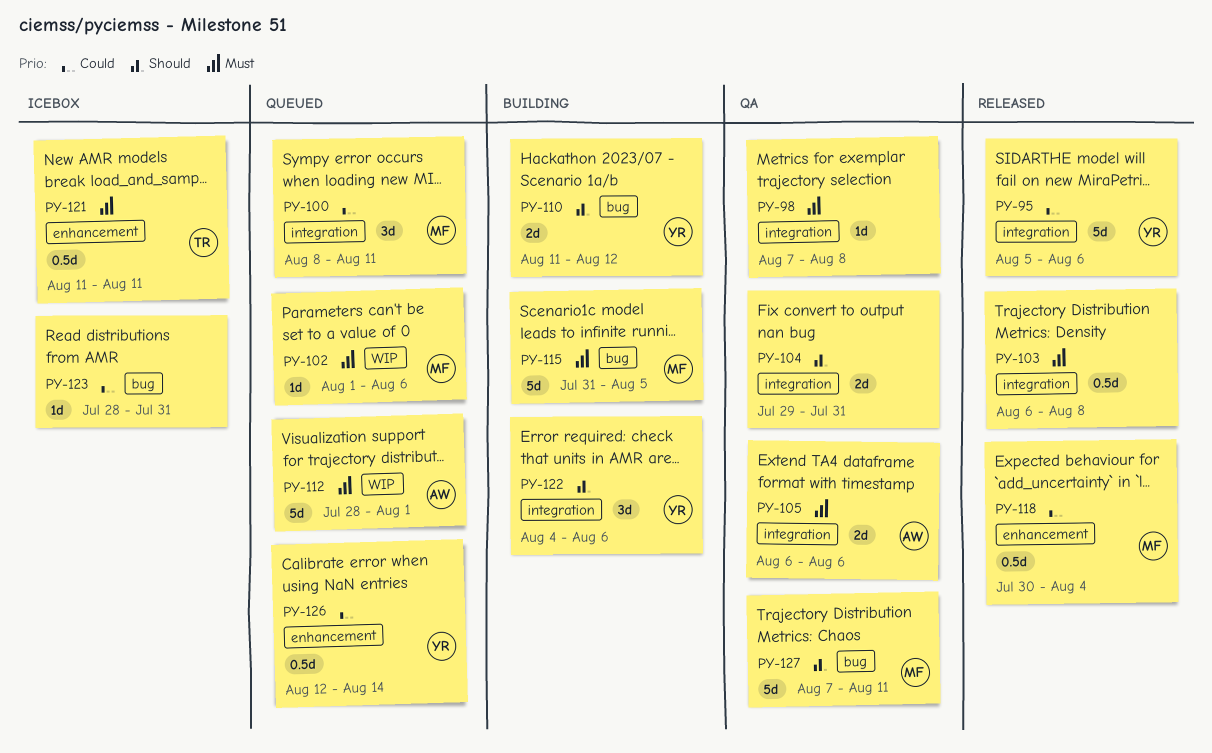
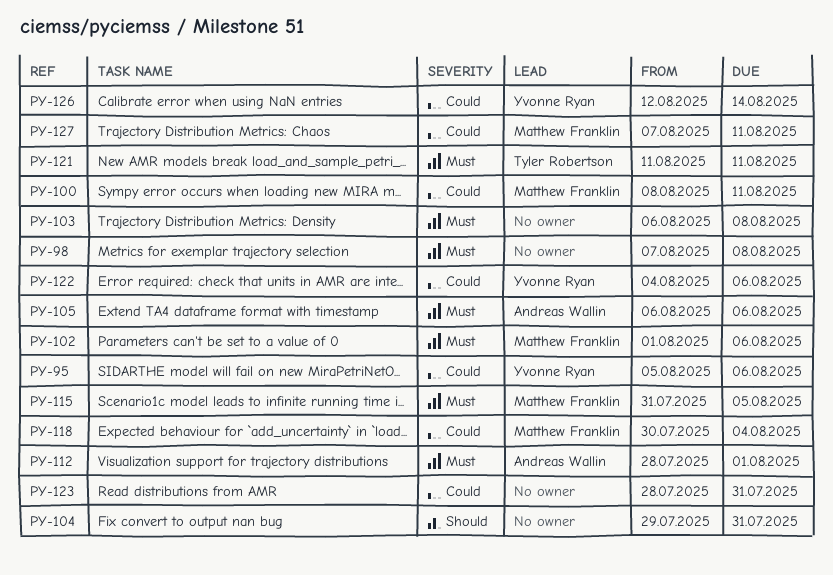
PY-110: present -> none
PY-122, priority: Should -> Could
PY-127, priority: Should -> Could

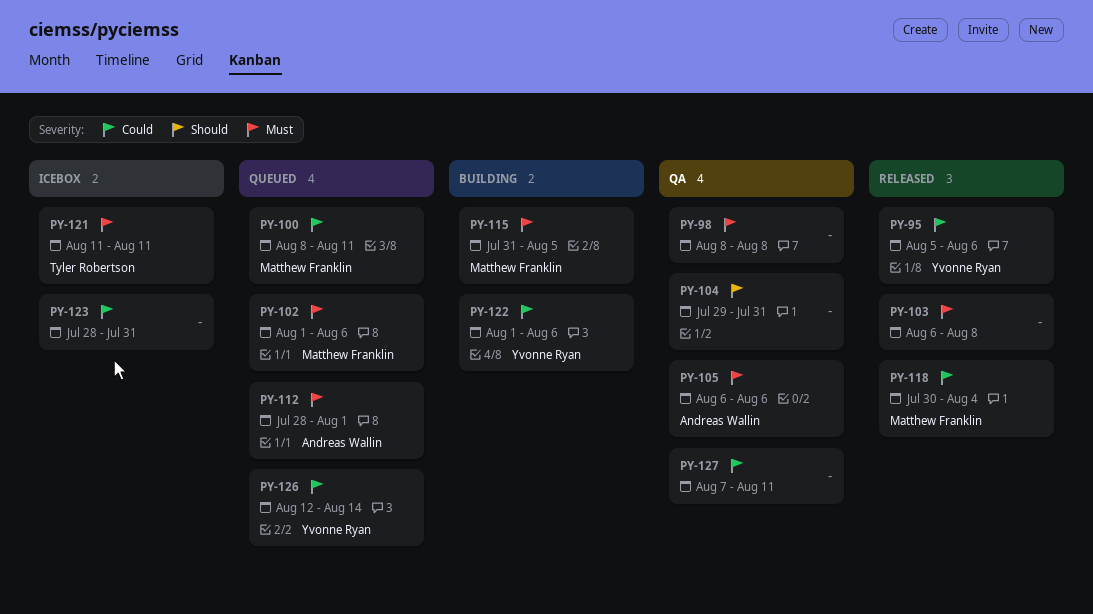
PY-98, start: Aug 7 -> Aug 8
PY-122, start: Aug 4 -> Aug 1
PY-127, owner: Matthew Franklin -> none

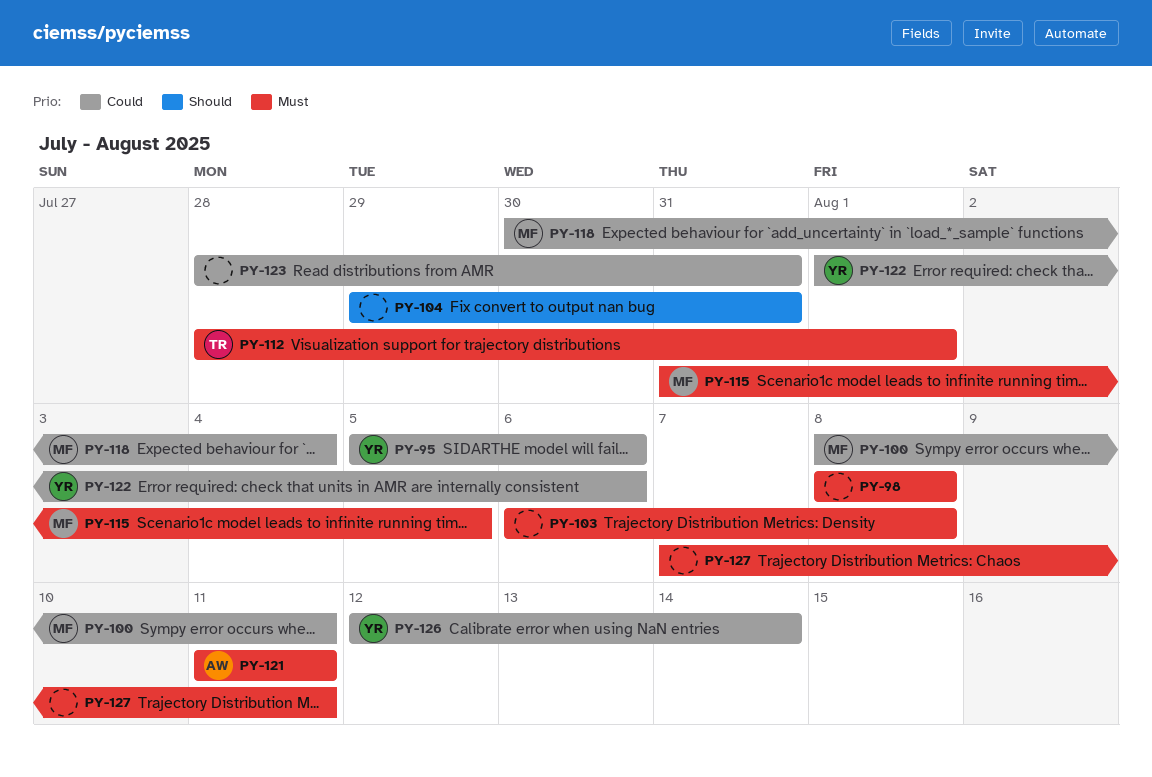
PY-102: present -> none
PY-105: present -> none
PY-112, owner: Andreas Wallin -> Tyler Robertson
PY-121, owner: Tyler Robertson -> Andreas Wallin
PY-127, priority: Could -> Must

